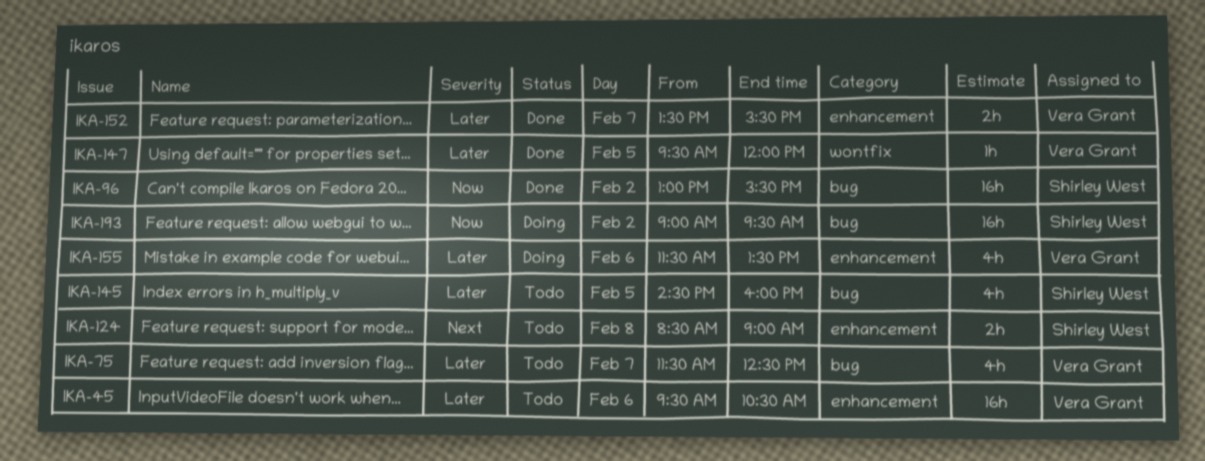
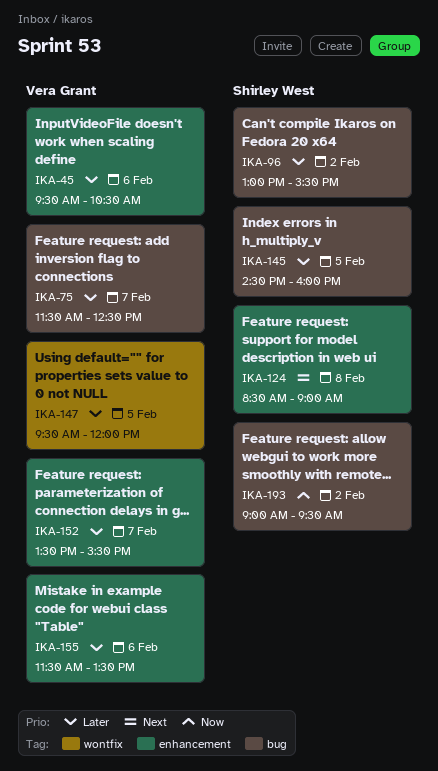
IKA-96, priority: Now -> Later

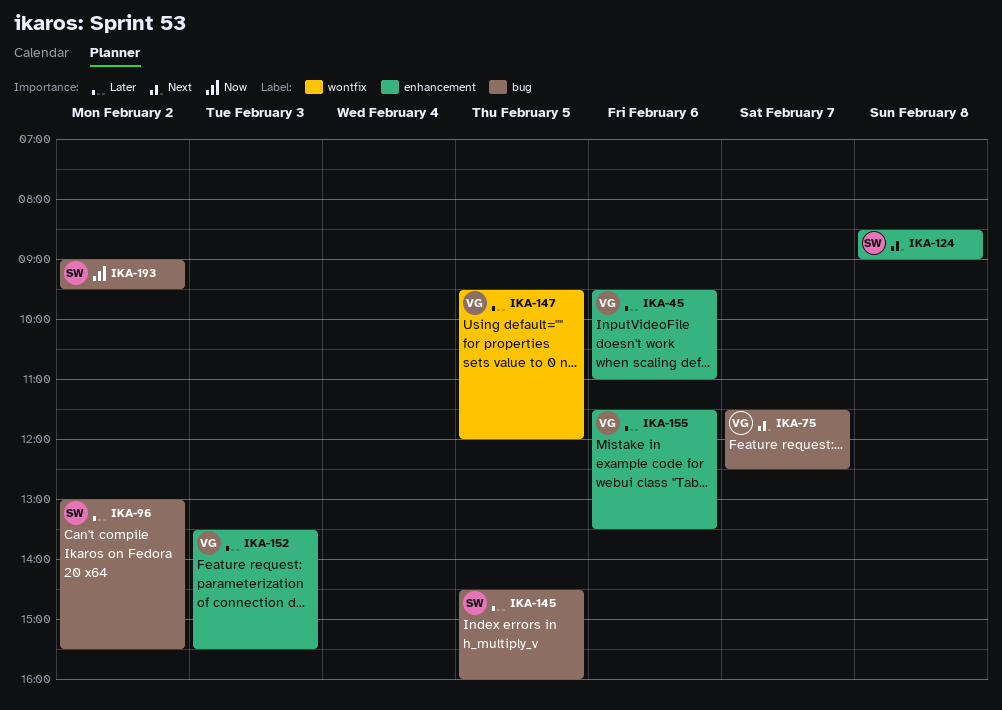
IKA-45, ends: 10:30 -> 11:00
IKA-75, priority: Later -> Next
IKA-152, day: Feb 7 -> Feb 3

